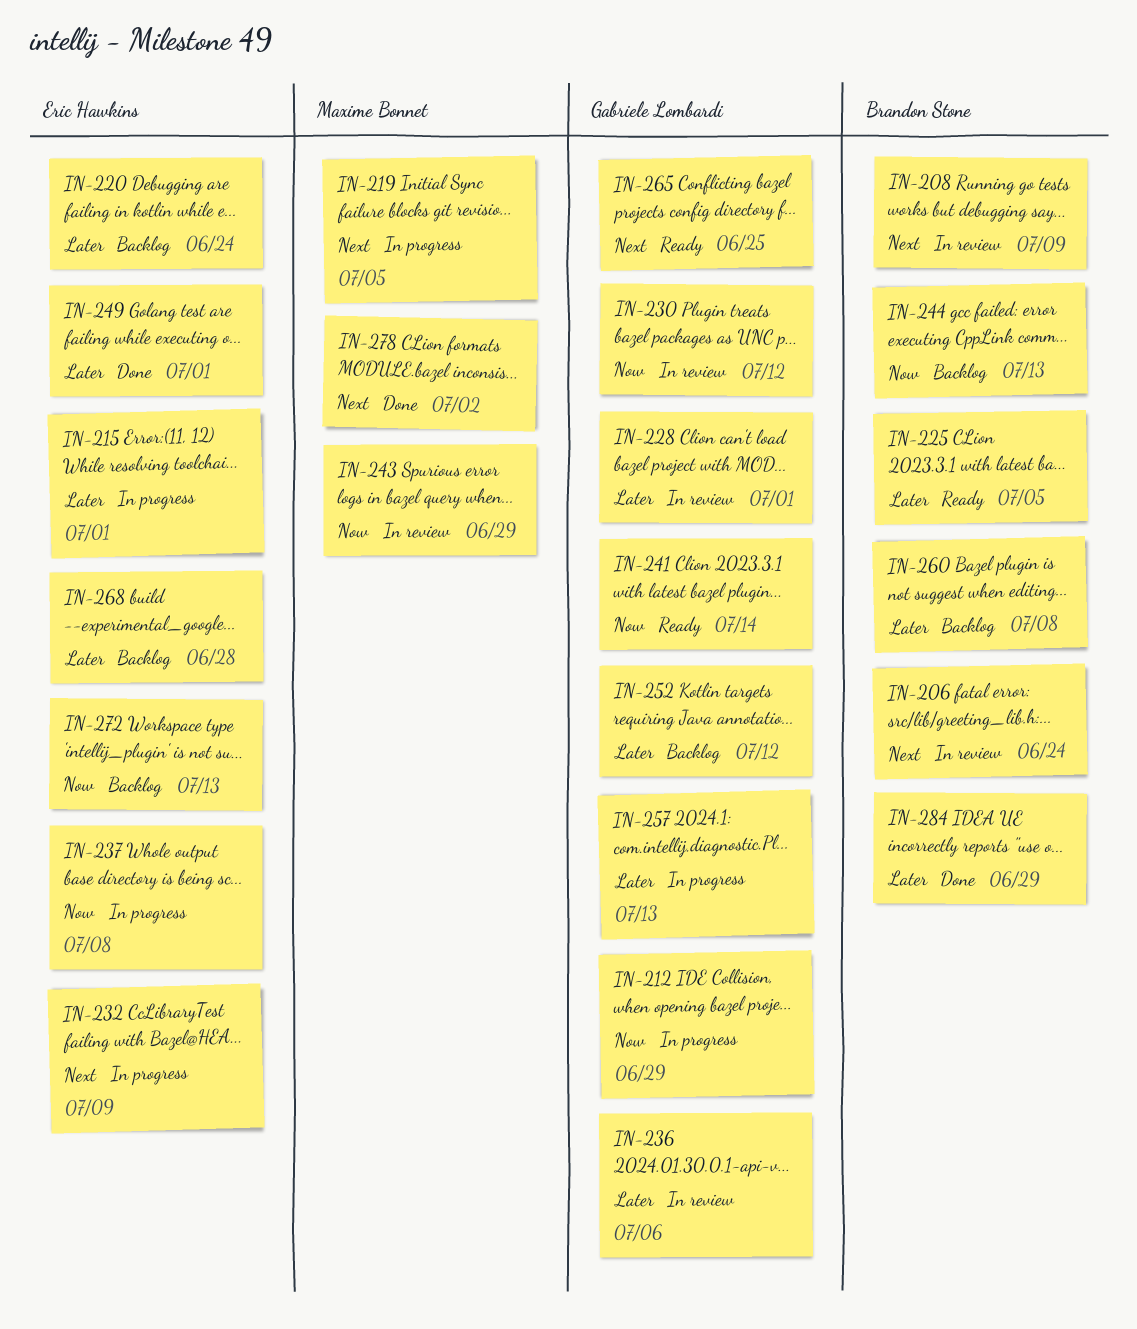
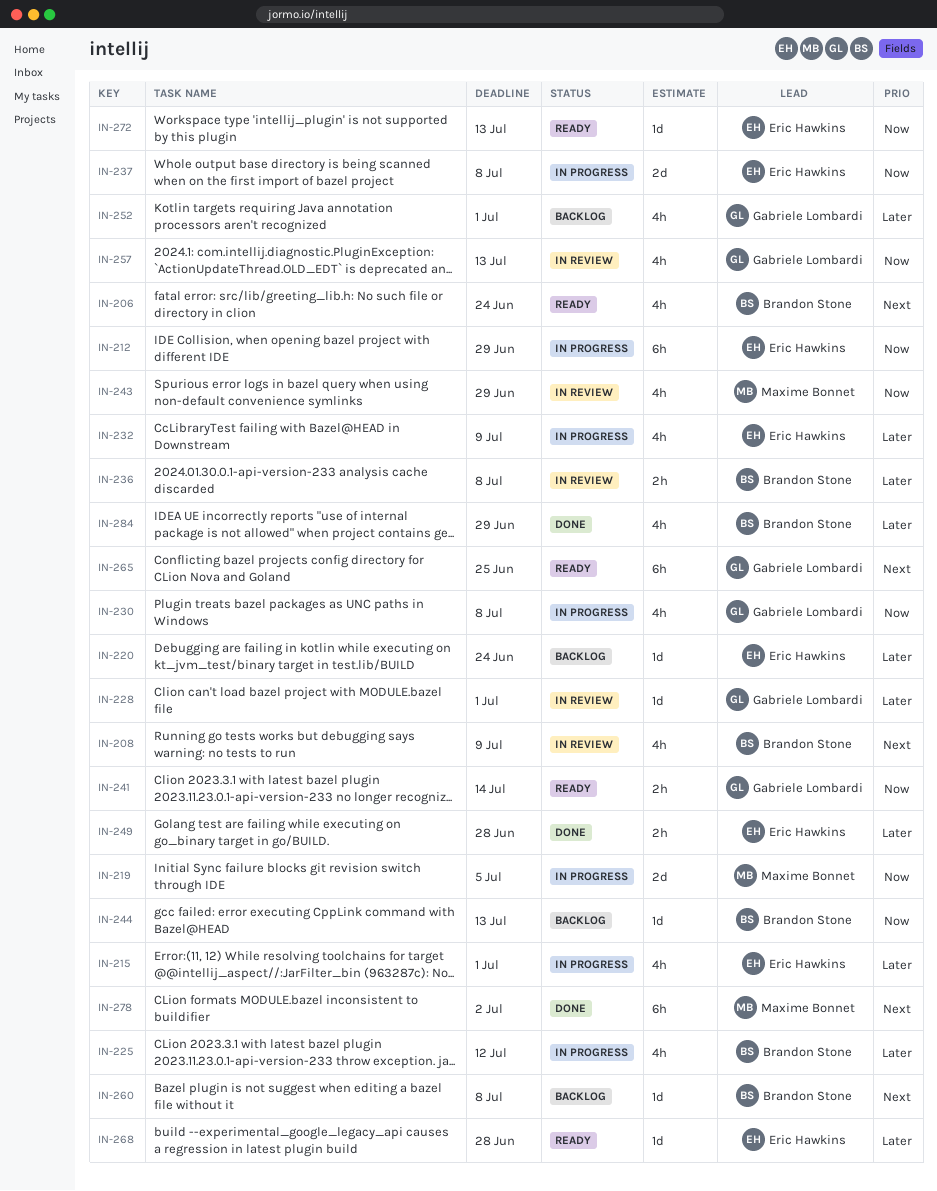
IN-206, status: In review -> Ready
IN-212, owner: Gabriele Lombardi -> Eric Hawkins
IN-219, priority: Next -> Now
IN-225, status: Ready -> In progress
IN-225, due: Jul 5 -> Jul 12
IN-230, status: In review -> In progress
IN-230, due: Jul 12 -> Jul 8
IN-232, priority: Next -> Later
IN-236, owner: Gabriele Lombardi -> Brandon Stone
IN-236, due: Jul 6 -> Jul 8
IN-249, due: Jul 1 -> Jun 28
IN-252, due: Jul 12 -> Jul 1
IN-257, status: In progress -> In review
IN-257, priority: Later -> Now
IN-260, priority: Later -> Next
IN-268, status: Backlog -> Ready
IN-272, status: Backlog -> Ready

